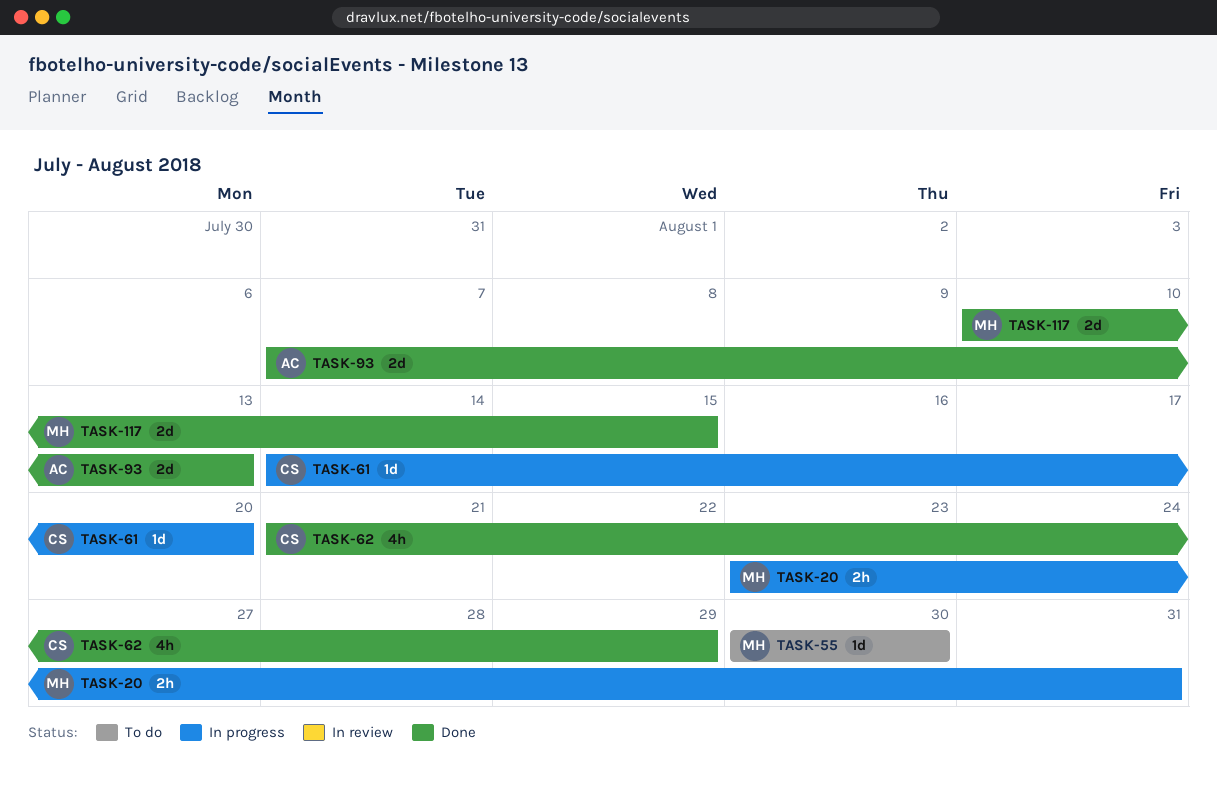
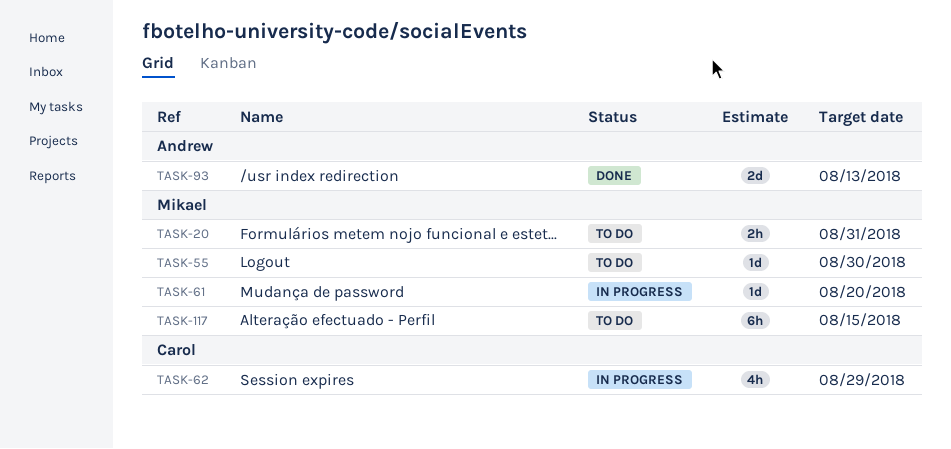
TASK-20, status: In progress -> To do
TASK-61, owner: Carol -> Mikael
TASK-62, status: Done -> In progress
TASK-117, status: Done -> To do
TASK-117, estimate: 2d -> 6h

